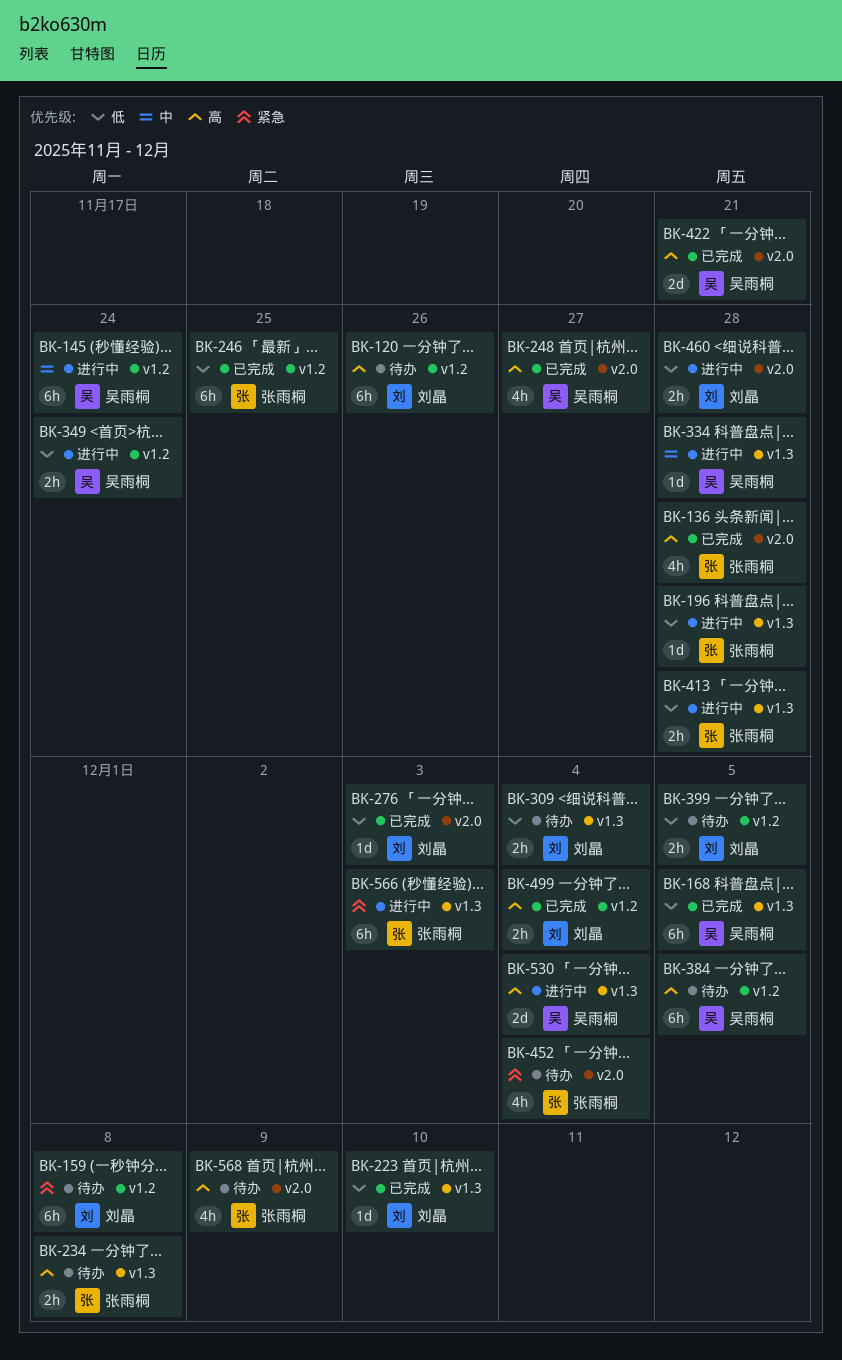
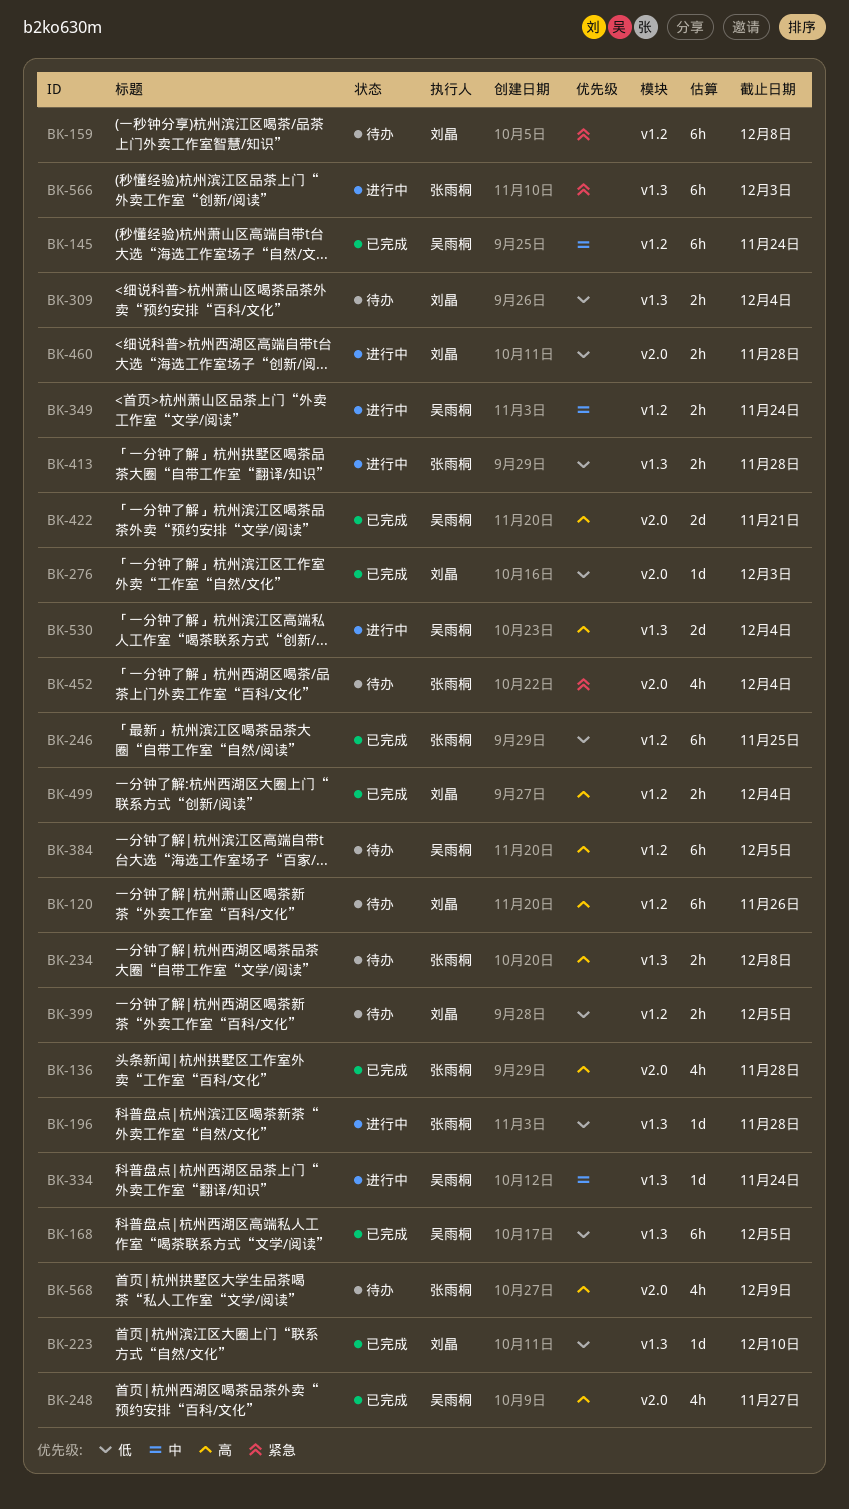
BK-145, status: 进行中 -> 已完成
BK-334, due: Nov 28 -> Nov 24
BK-349, priority: 低 -> 中

